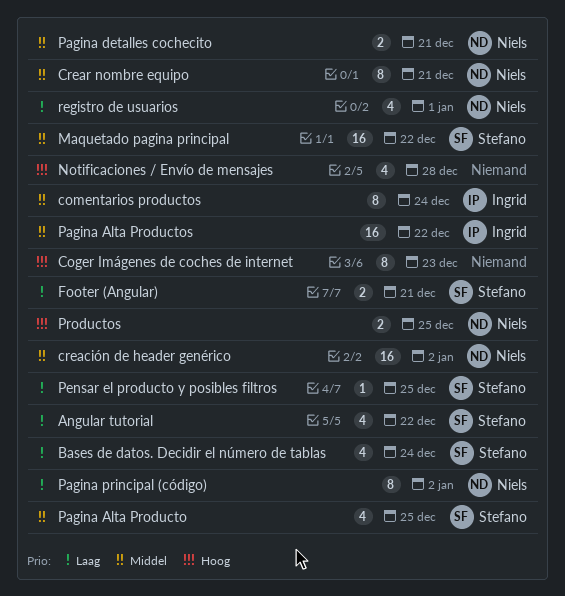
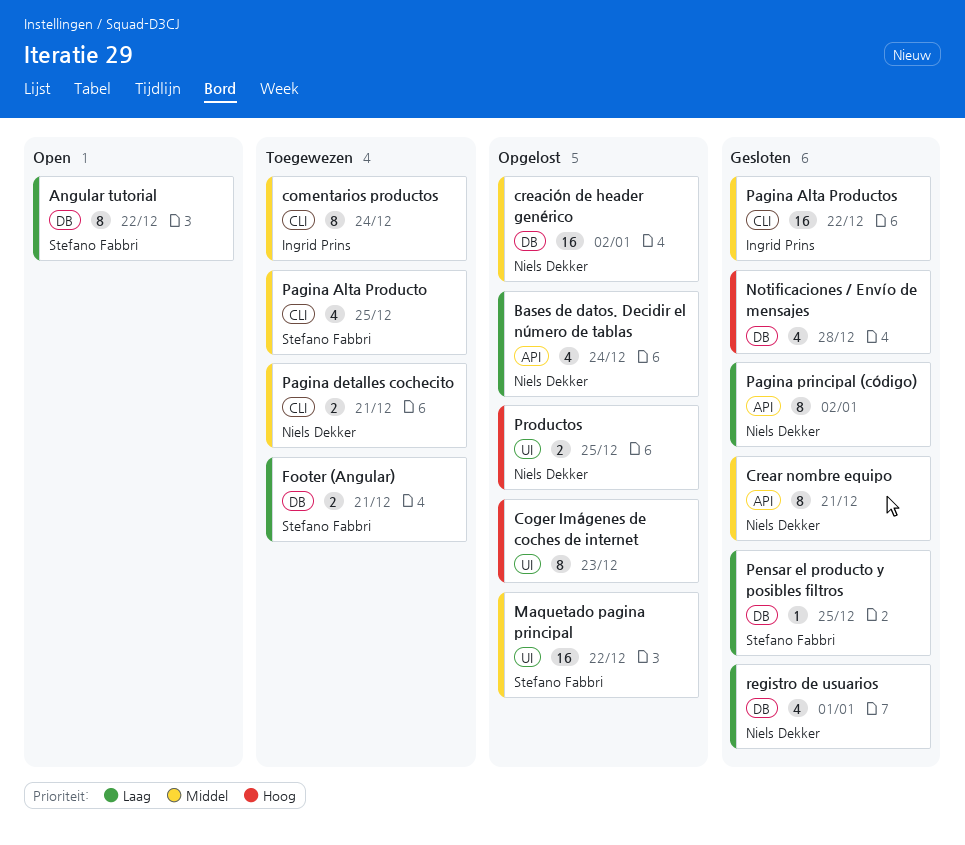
Angular tutorial, estimate: 4 -> 8
Bases de datos. Decidir el número de tablas, owner: Stefano Fabbri -> Niels Dekker

